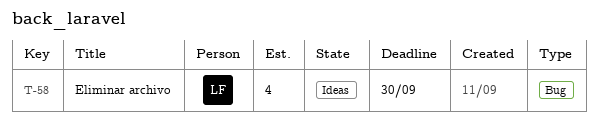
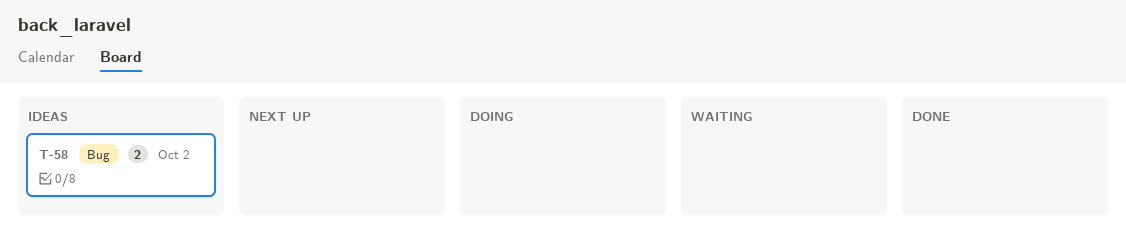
T-58, estimate: 4 -> 2
T-58, due: Sep 30 -> Oct 2

